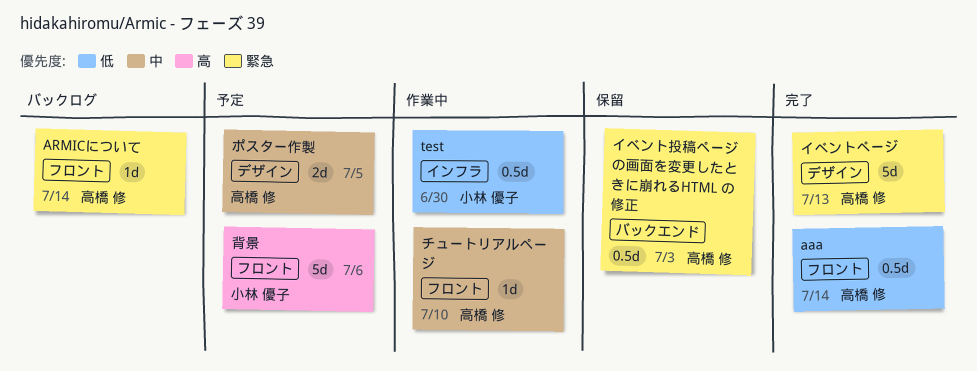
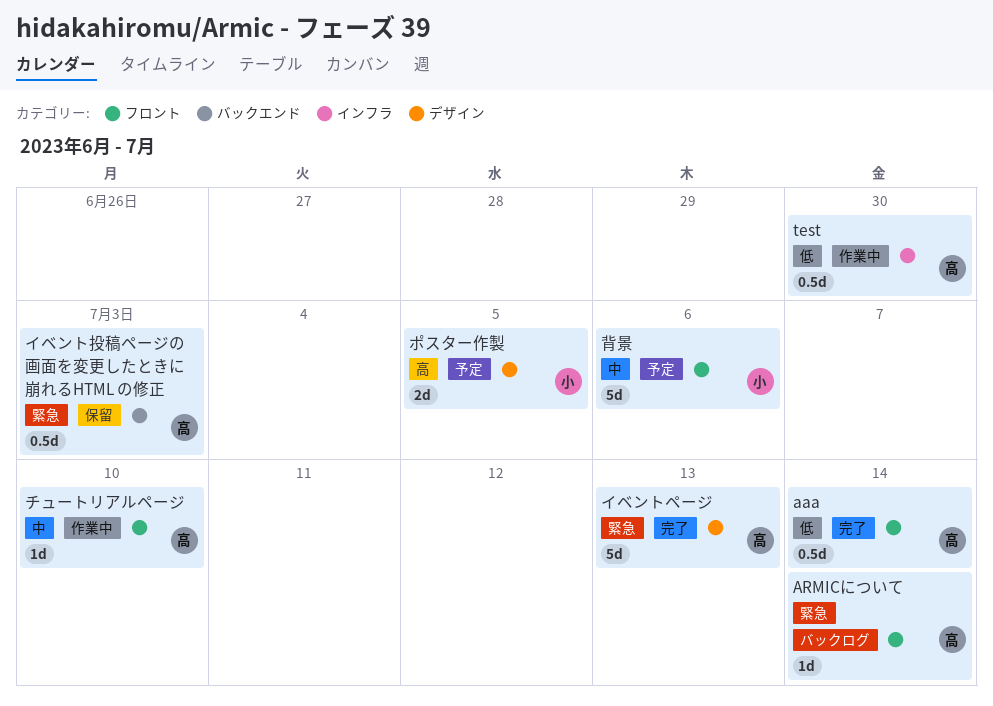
test, owner: 小林 優子 -> 高橋 修
ポスター作製, owner: 高橋 修 -> 小林 優子
ポスター作製, priority: 中 -> 高
背景, priority: 高 -> 中

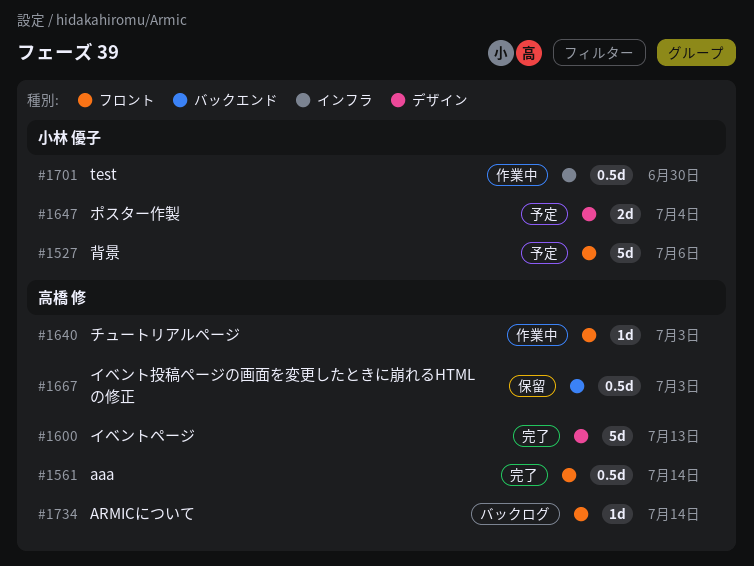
test, owner: 高橋 修 -> 小林 優子
チュートリアルページ, due: Jul 10 -> Jul 3
ポスター作製, due: Jul 5 -> Jul 4

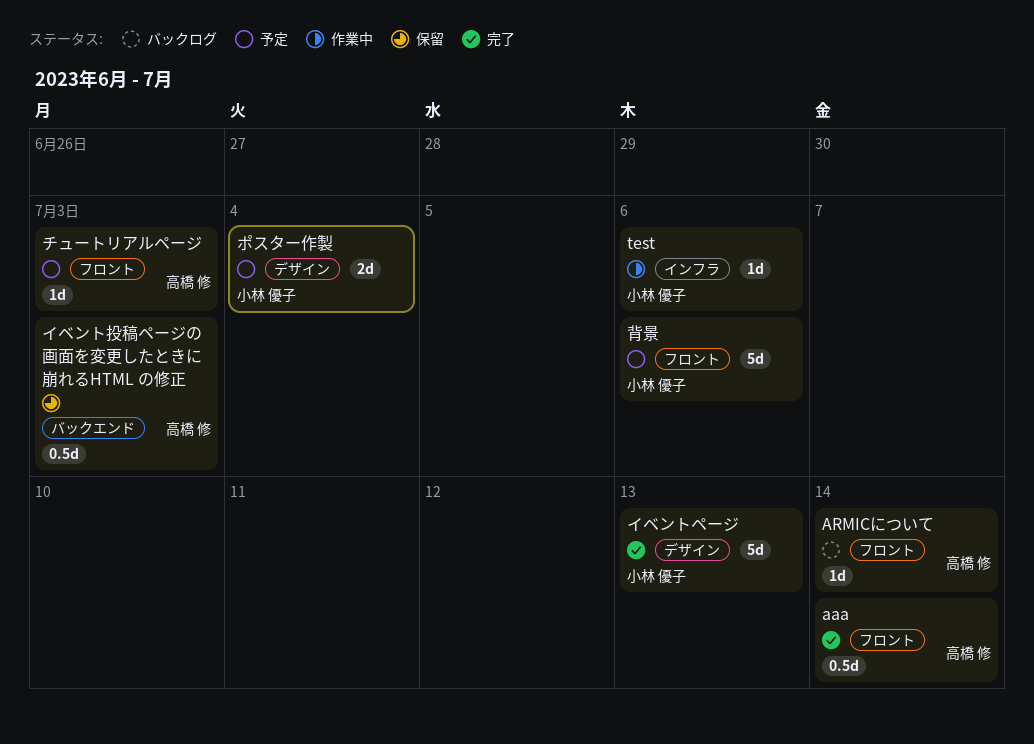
test, estimate: 0.5d -> 1d
test, due: Jun 30 -> Jul 6
イベントページ, owner: 高橋 修 -> 小林 優子
チュートリアルページ, status: 作業中 -> 予定

